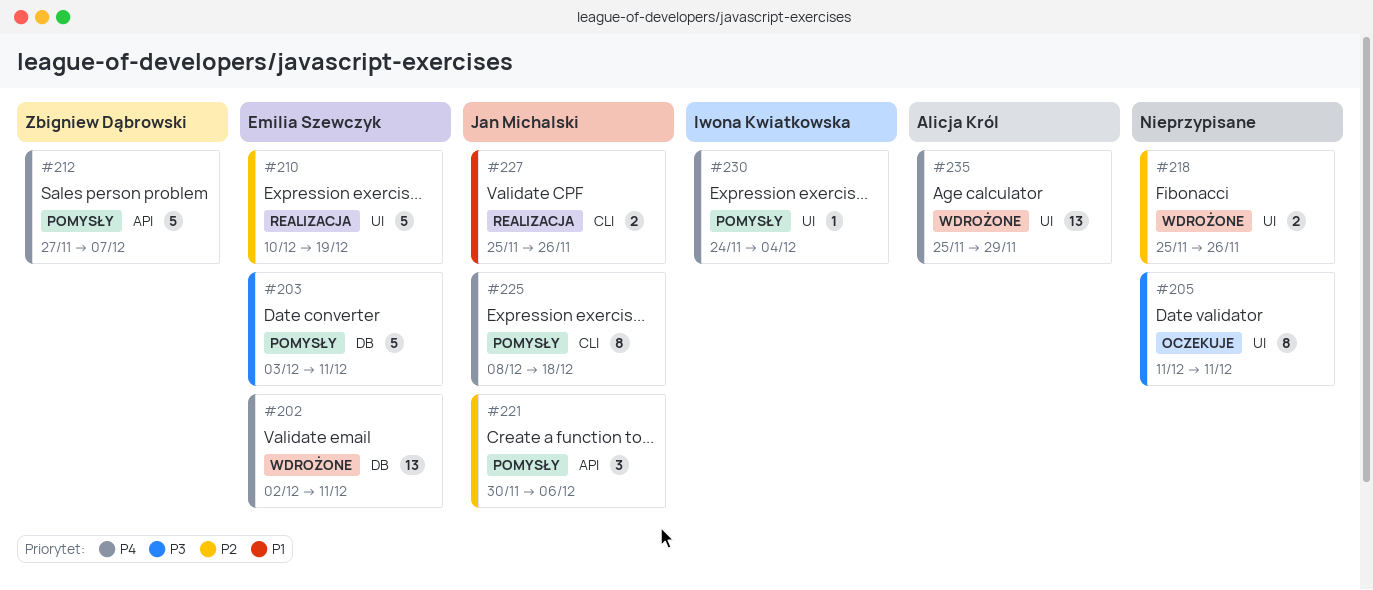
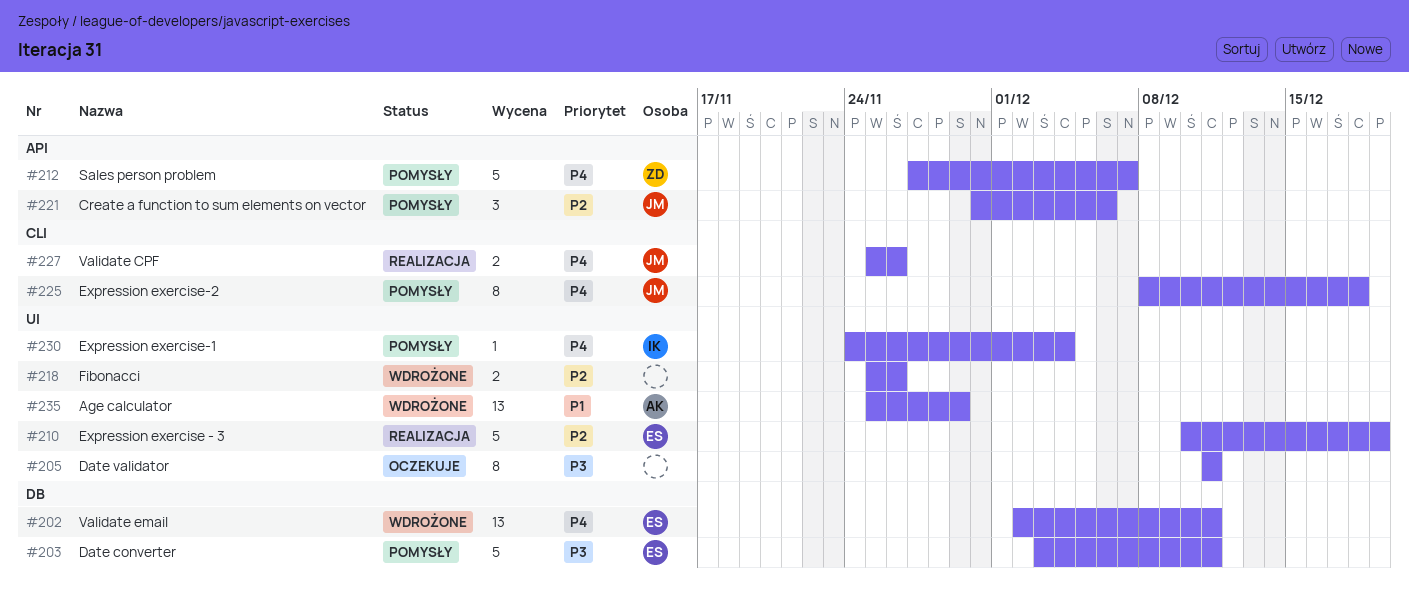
#227, priority: P1 -> P4
#235, priority: P4 -> P1

